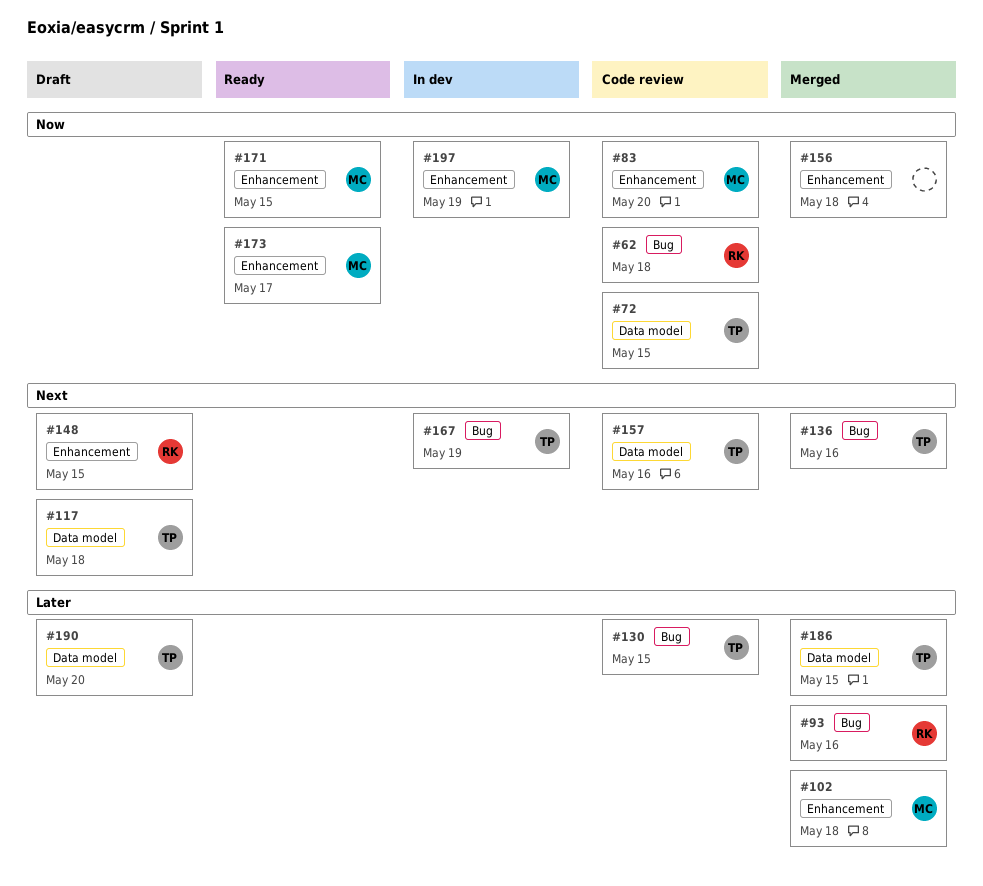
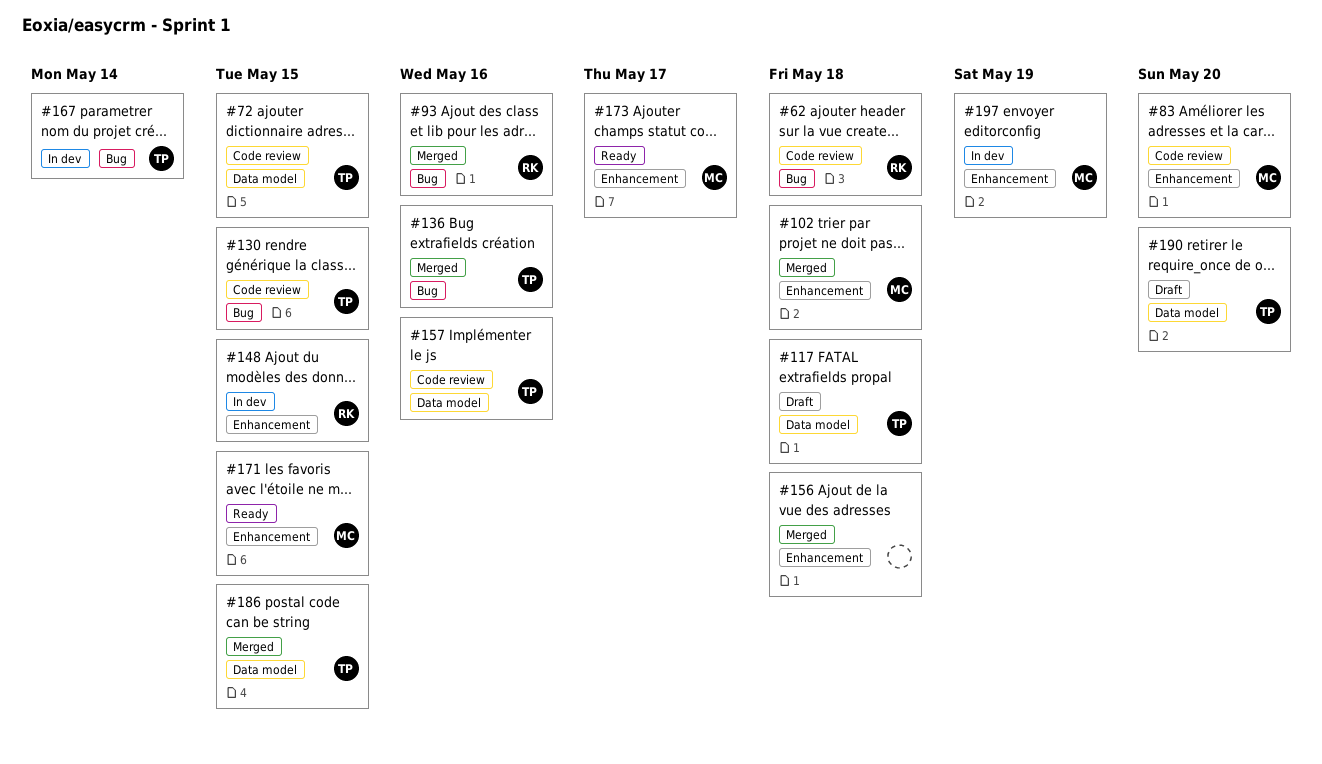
#148, status: Draft -> In dev
#167, due: May 19 -> May 14

